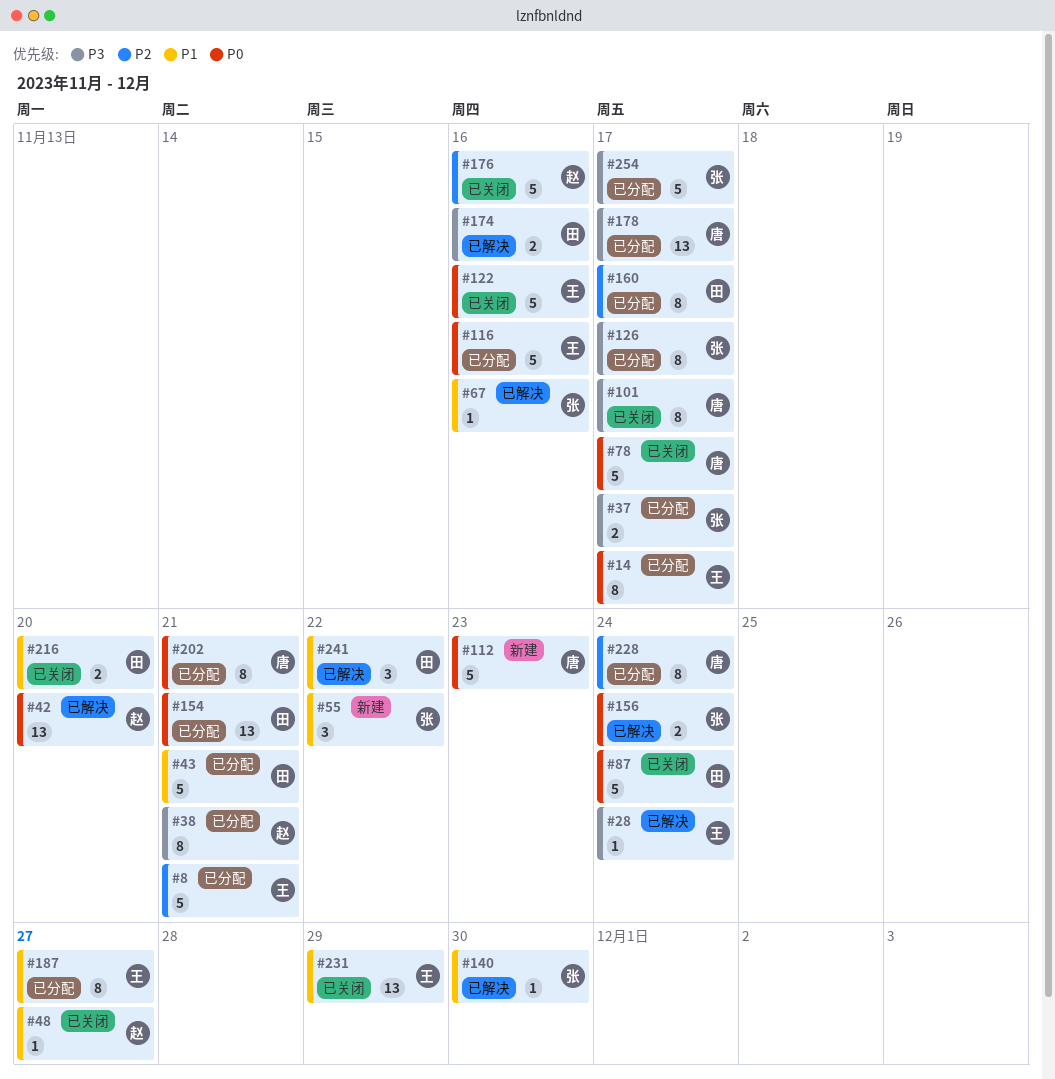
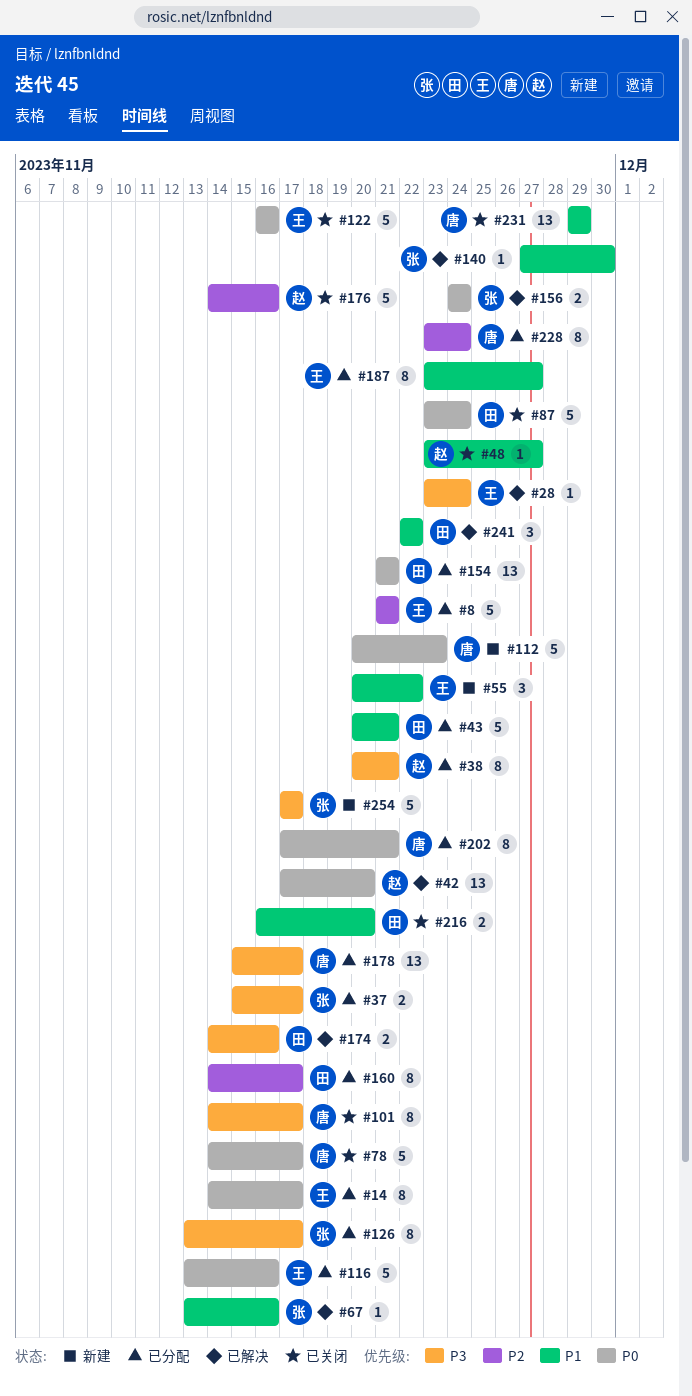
#55, owner: 张 -> 王
#231, owner: 王 -> 唐
#254, status: 已分配 -> 新建

